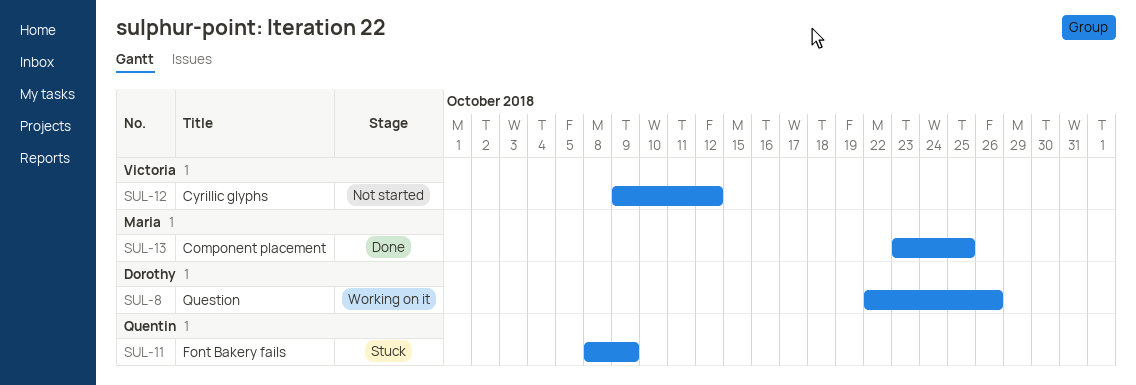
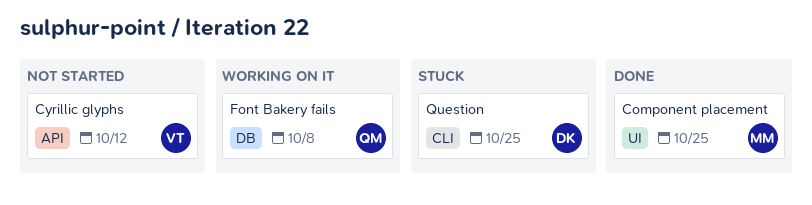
Font Bakery fails, status: Stuck -> Working on it
Font Bakery fails, due: Oct 9 -> Oct 8
Question, status: Working on it -> Stuck
Question, due: Oct 26 -> Oct 25

